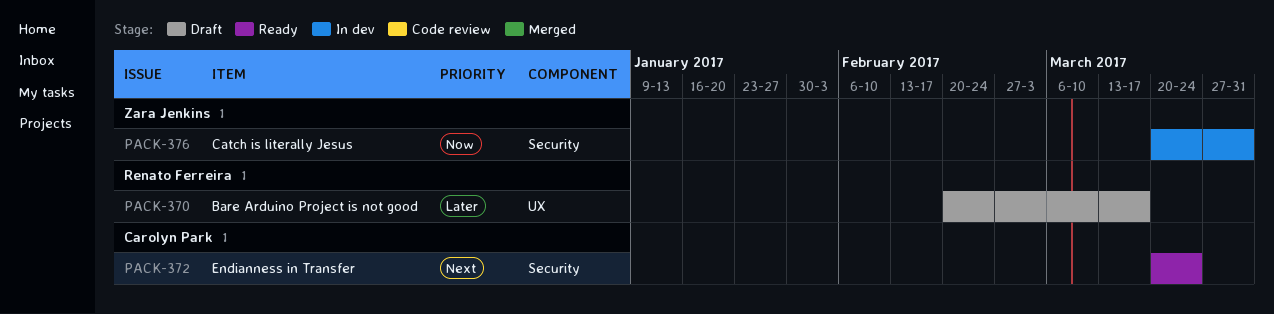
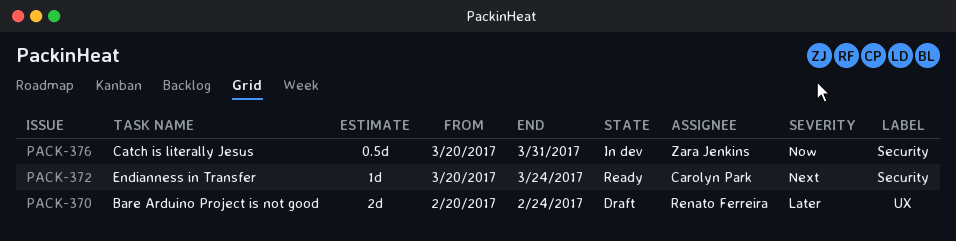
PACK-370, due: Mar 17 -> Feb 24

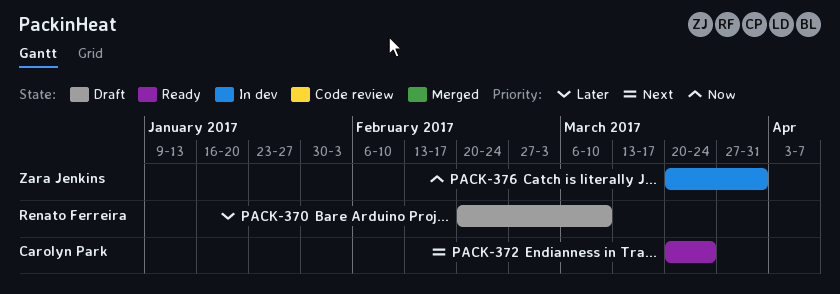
PACK-370, due: Feb 24 -> Mar 10

